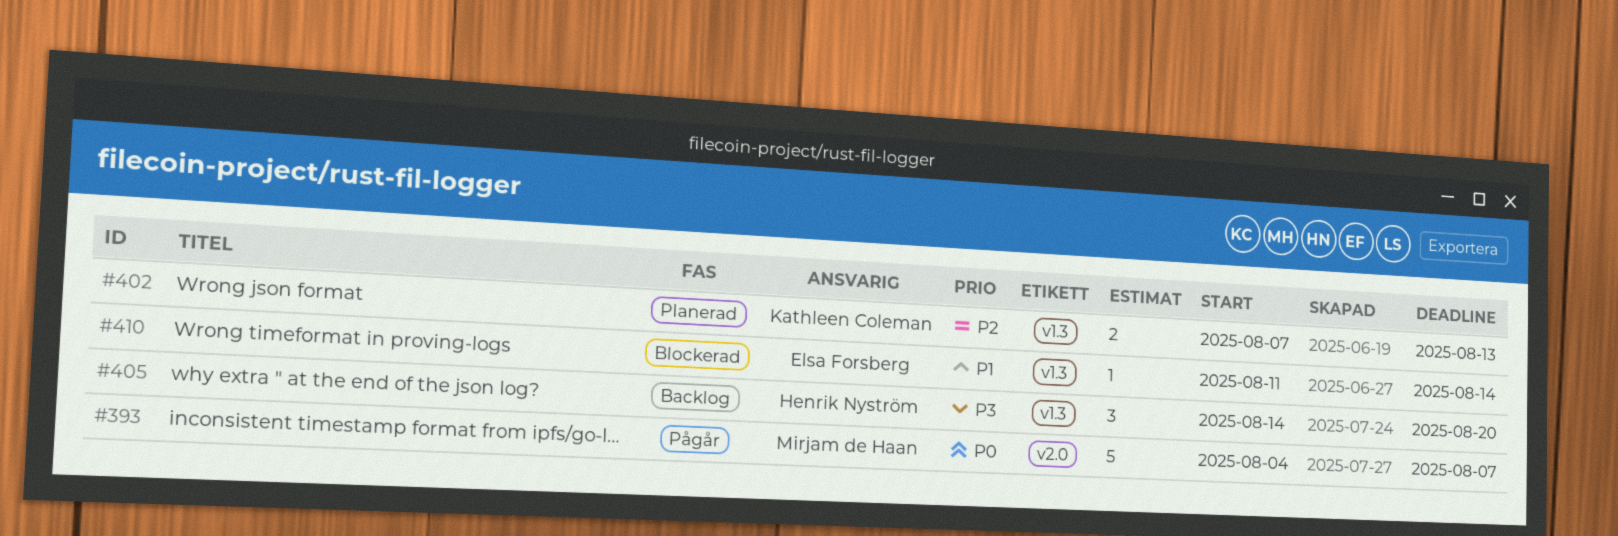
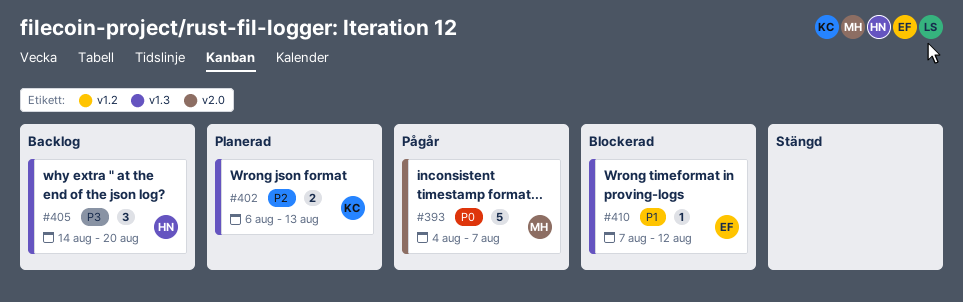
#402, start: Aug 7 -> Aug 6
#410, start: Aug 11 -> Aug 7
#410, due: Aug 14 -> Aug 12

